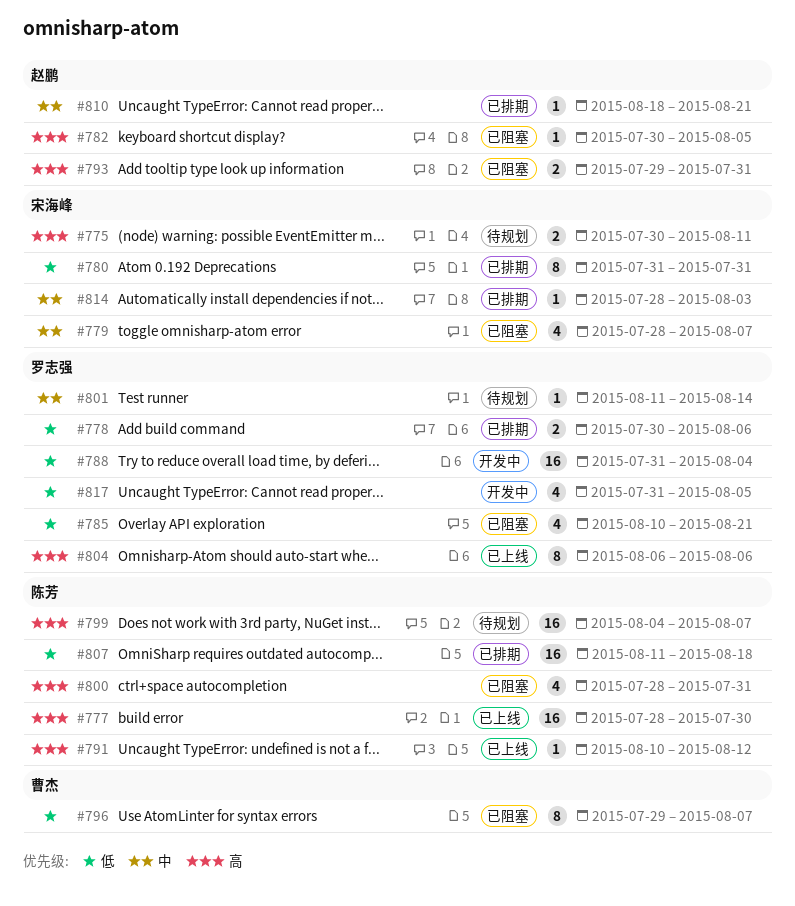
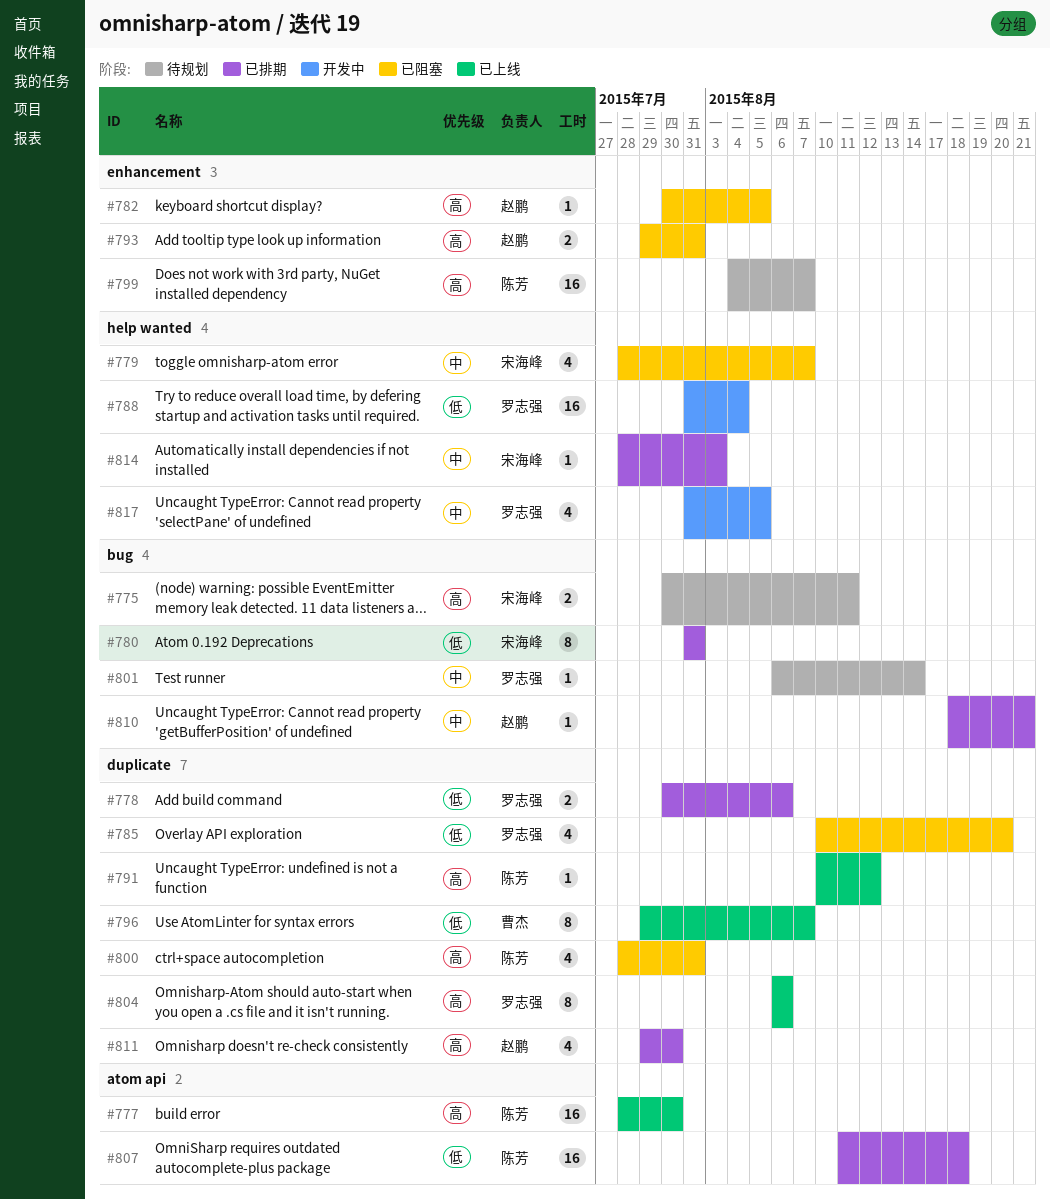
#785, due: Aug 21 -> Aug 20
#796, status: 已阻塞 -> 已上线
#801, start: Aug 11 -> Aug 6
#811: none -> present
#817, priority: 低 -> 中

